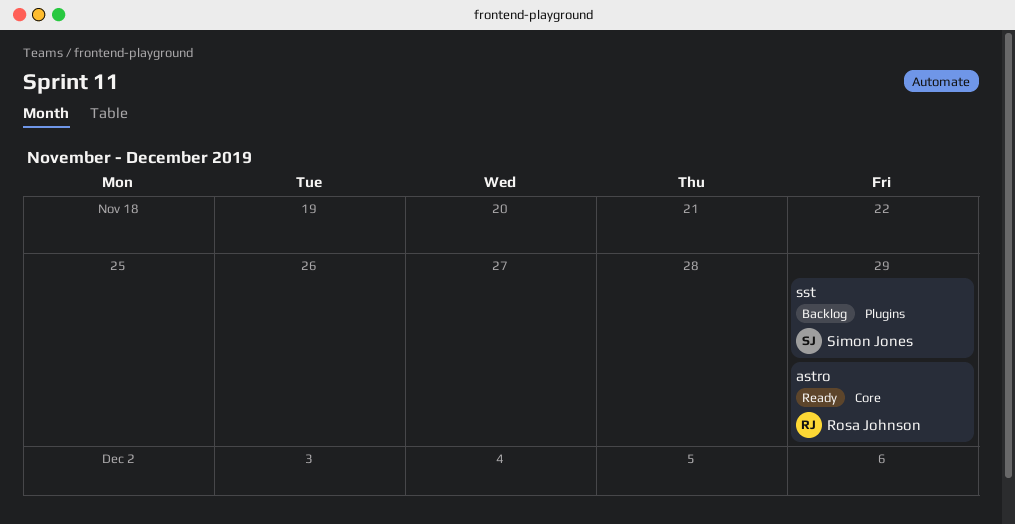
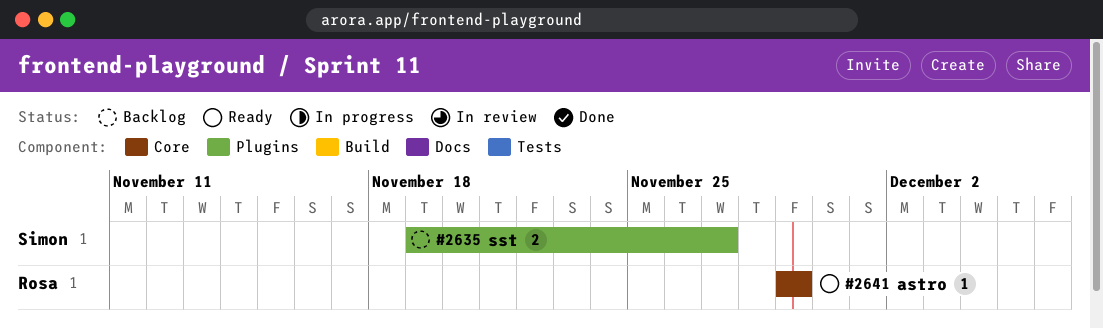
sst, due: Nov 29 -> Nov 27

